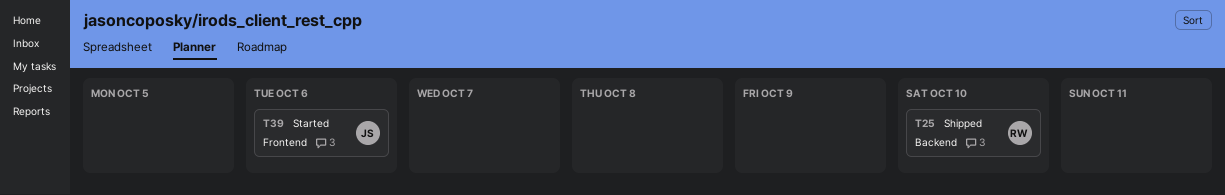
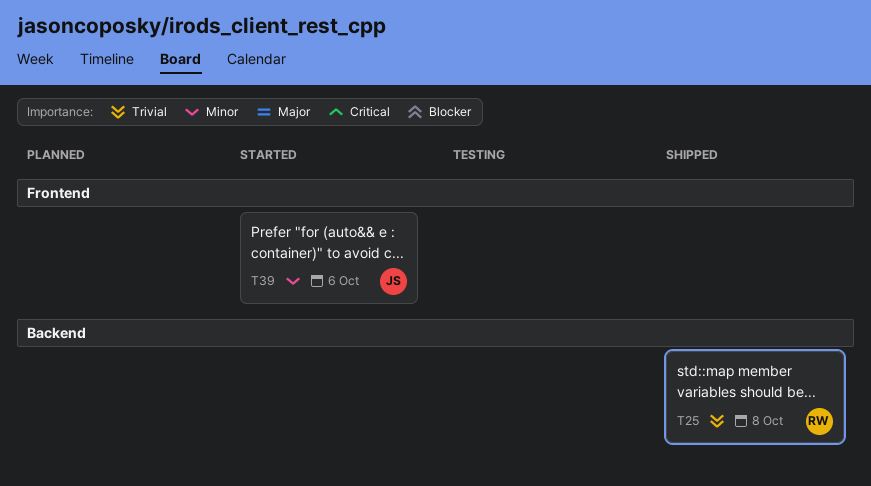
T25, due: Oct 10 -> Oct 8

